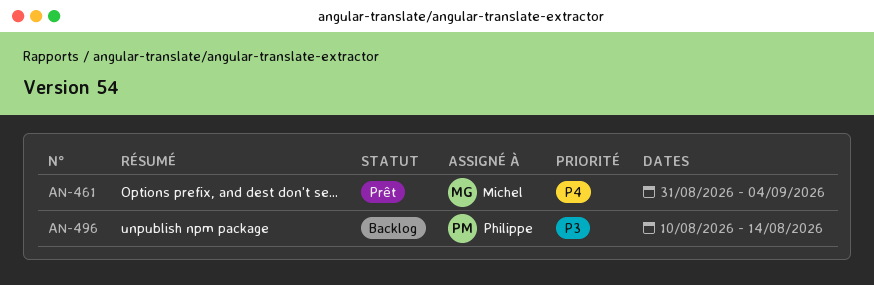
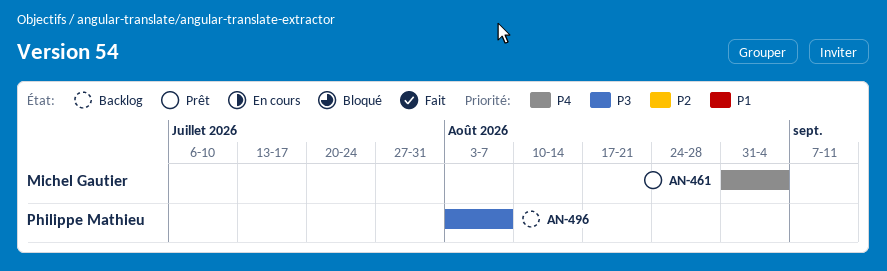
AN-496, start: Aug 10 -> Aug 3
AN-496, due: Aug 14 -> Aug 7

